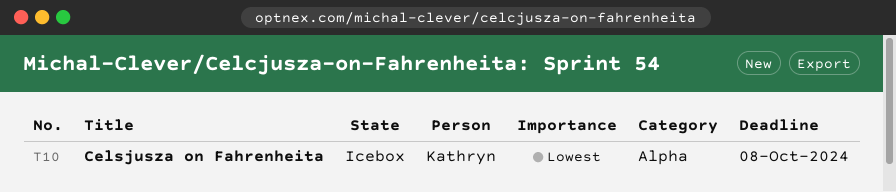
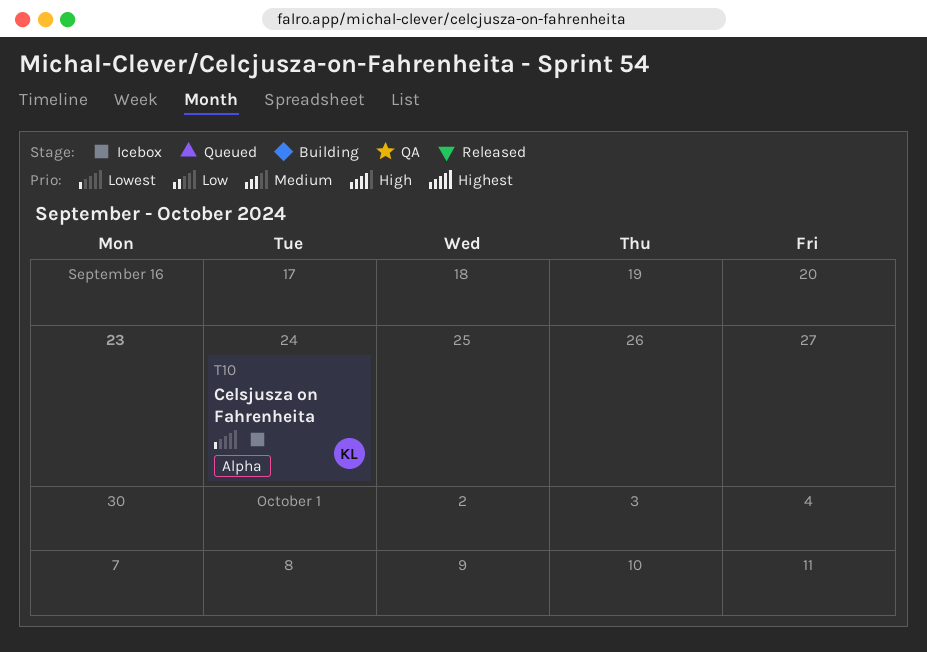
T10, due: Oct 8 -> Sep 24

